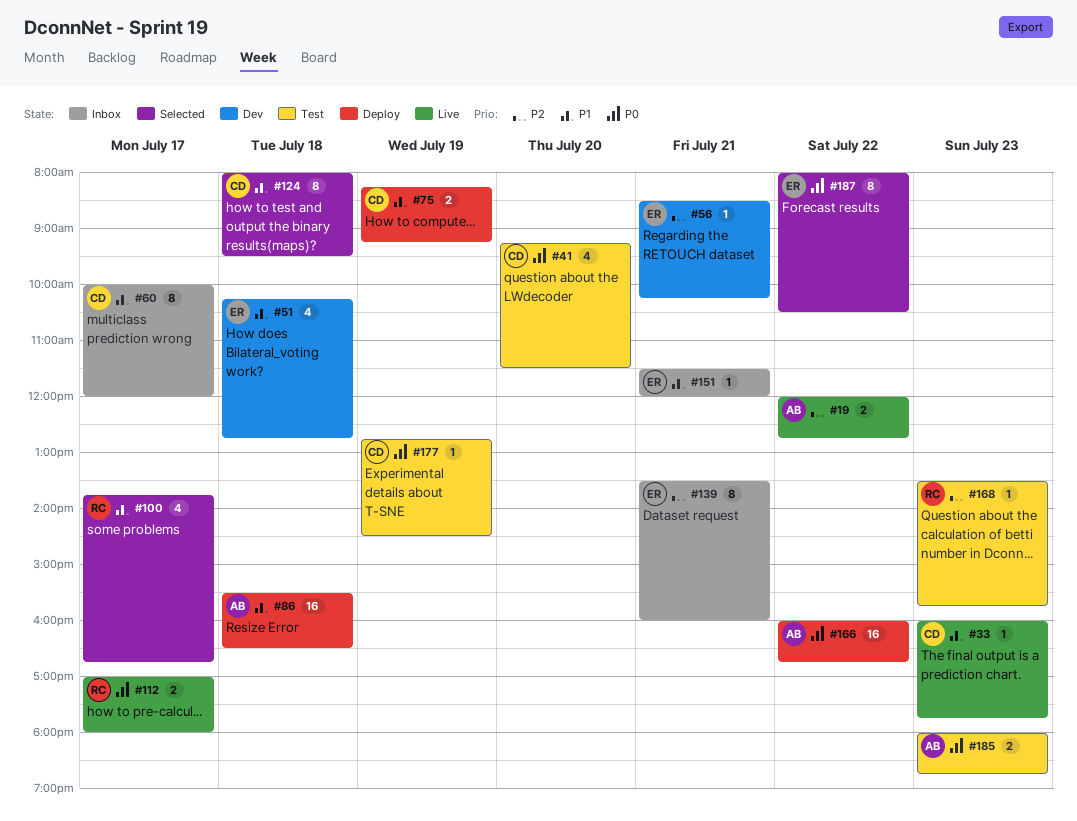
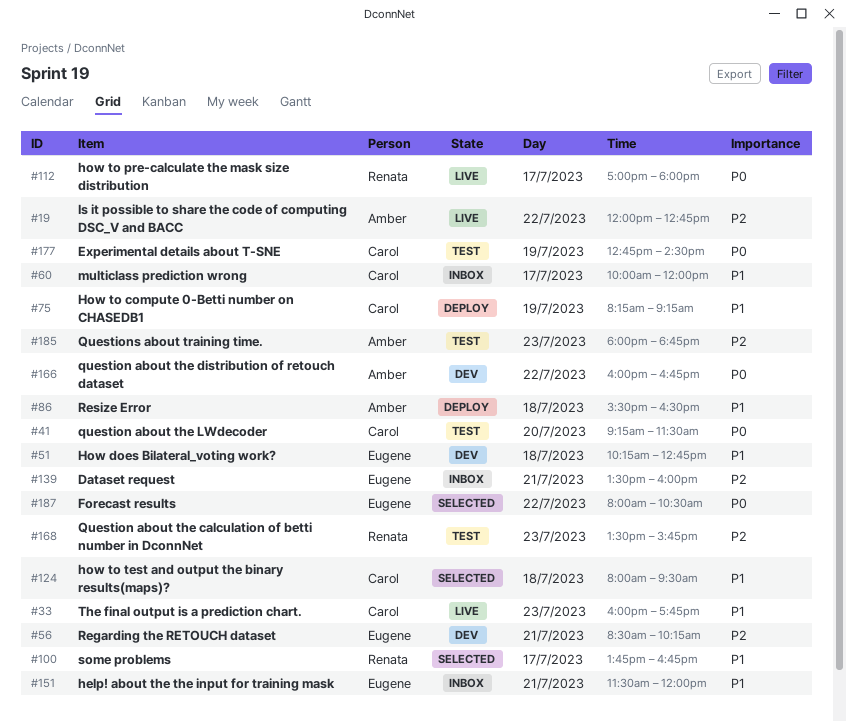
#166, status: Deploy -> Dev
#185, priority: P0 -> P2

